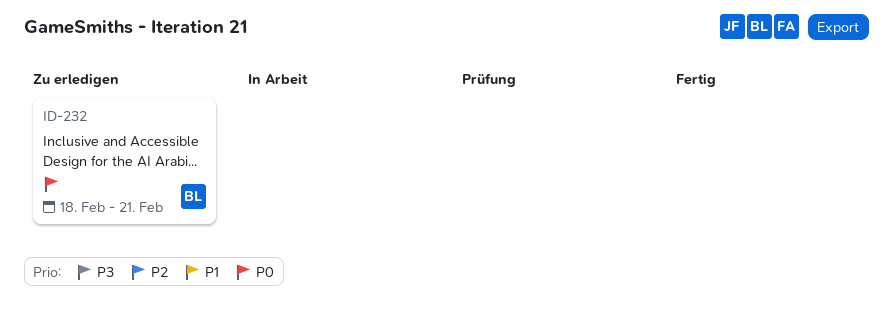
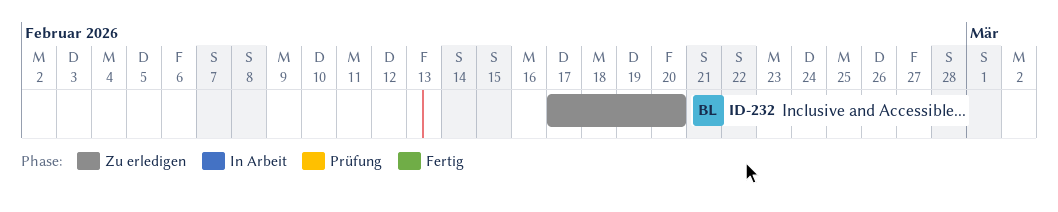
ID-232, start: Feb 18 -> Feb 17
ID-232, due: Feb 21 -> Feb 20

